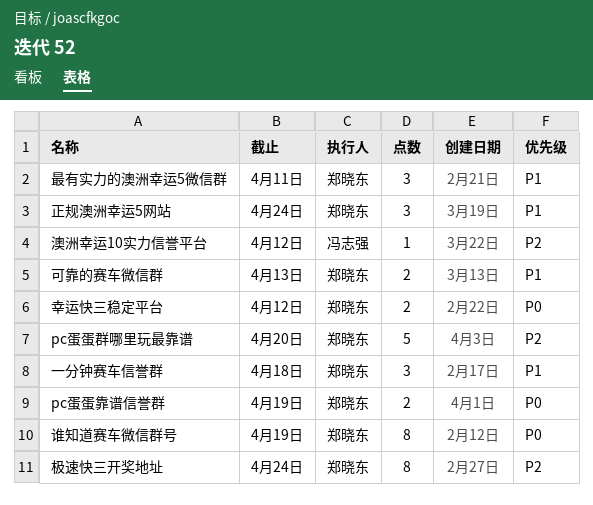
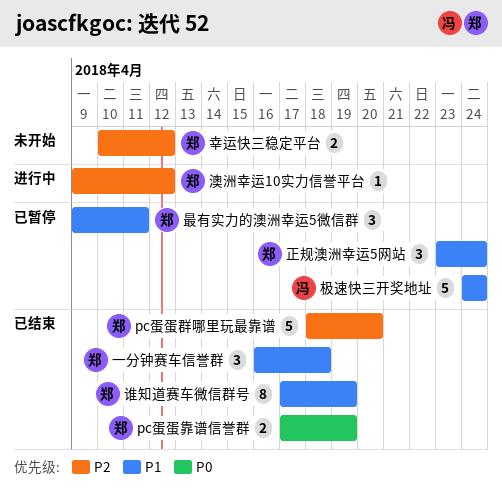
可靠的赛车微信群: present -> none
幸运快三稳定平台, priority: P0 -> P2
极速快三开奖地址, owner: 郑晓东 -> 冯志强
极速快三开奖地址, priority: P2 -> P1
极速快三开奖地址, estimate: 8 -> 5
澳洲幸运10实力信誉平台, owner: 冯志强 -> 郑晓东
谁知道赛车微信群号, priority: P0 -> P1

